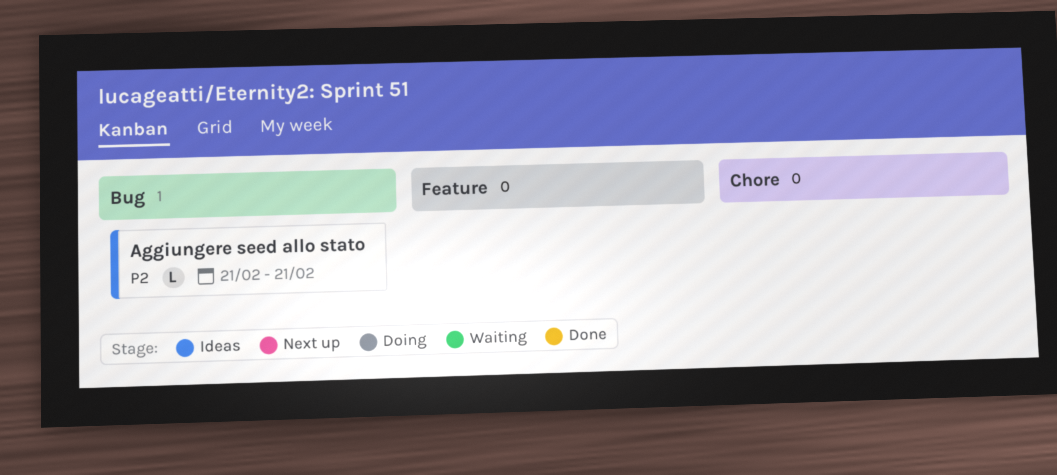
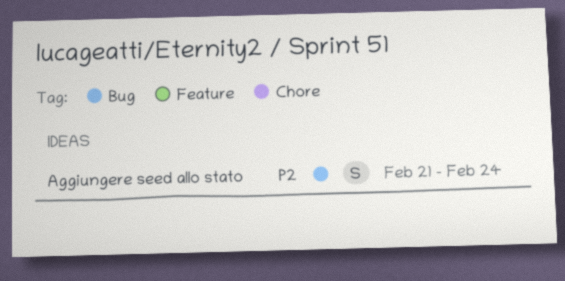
Aggiungere seed allo stato, estimate: L -> S
Aggiungere seed allo stato, due: Feb 21 -> Feb 24

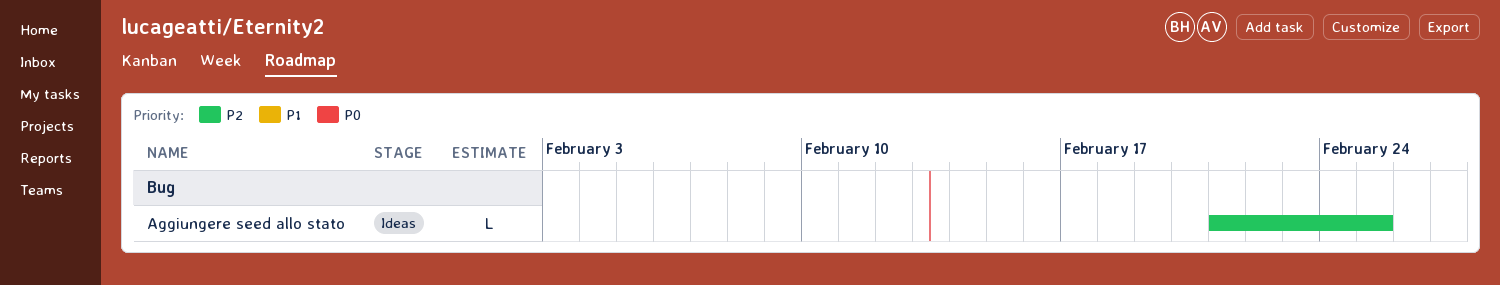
Aggiungere seed allo stato, estimate: S -> L
Aggiungere seed allo stato, due: Feb 24 -> Feb 25

